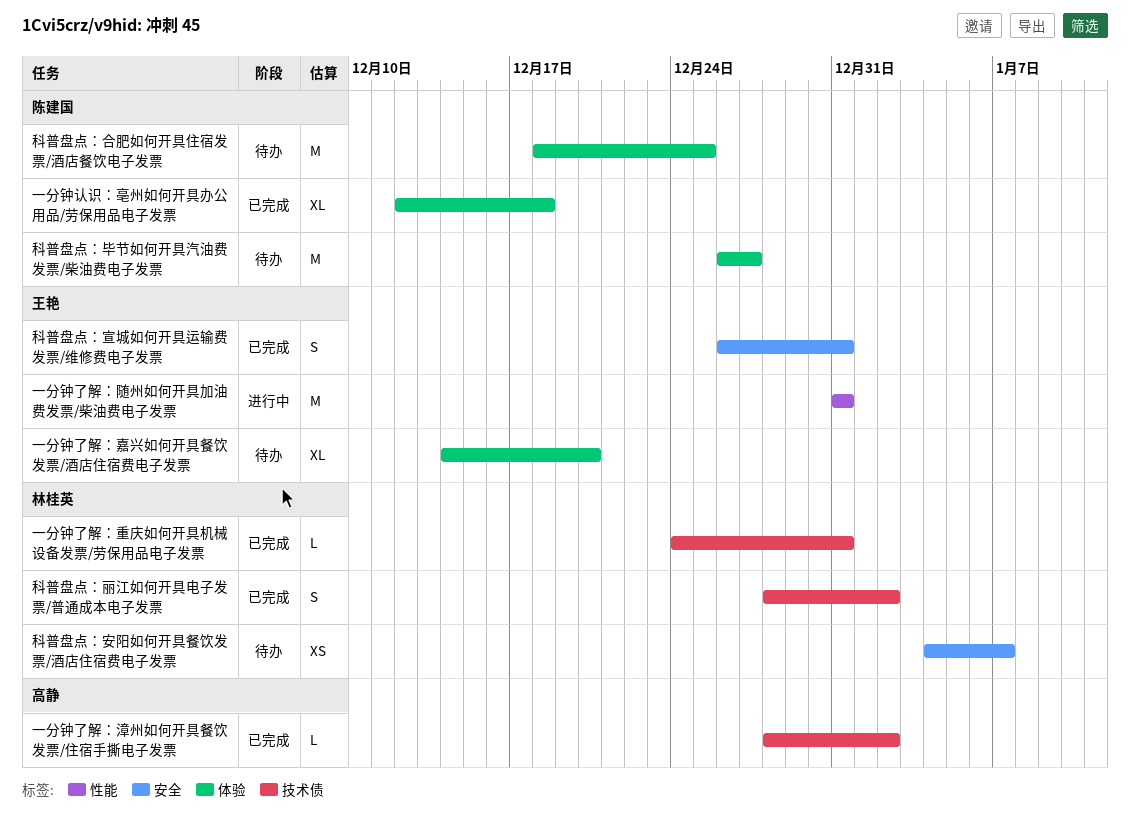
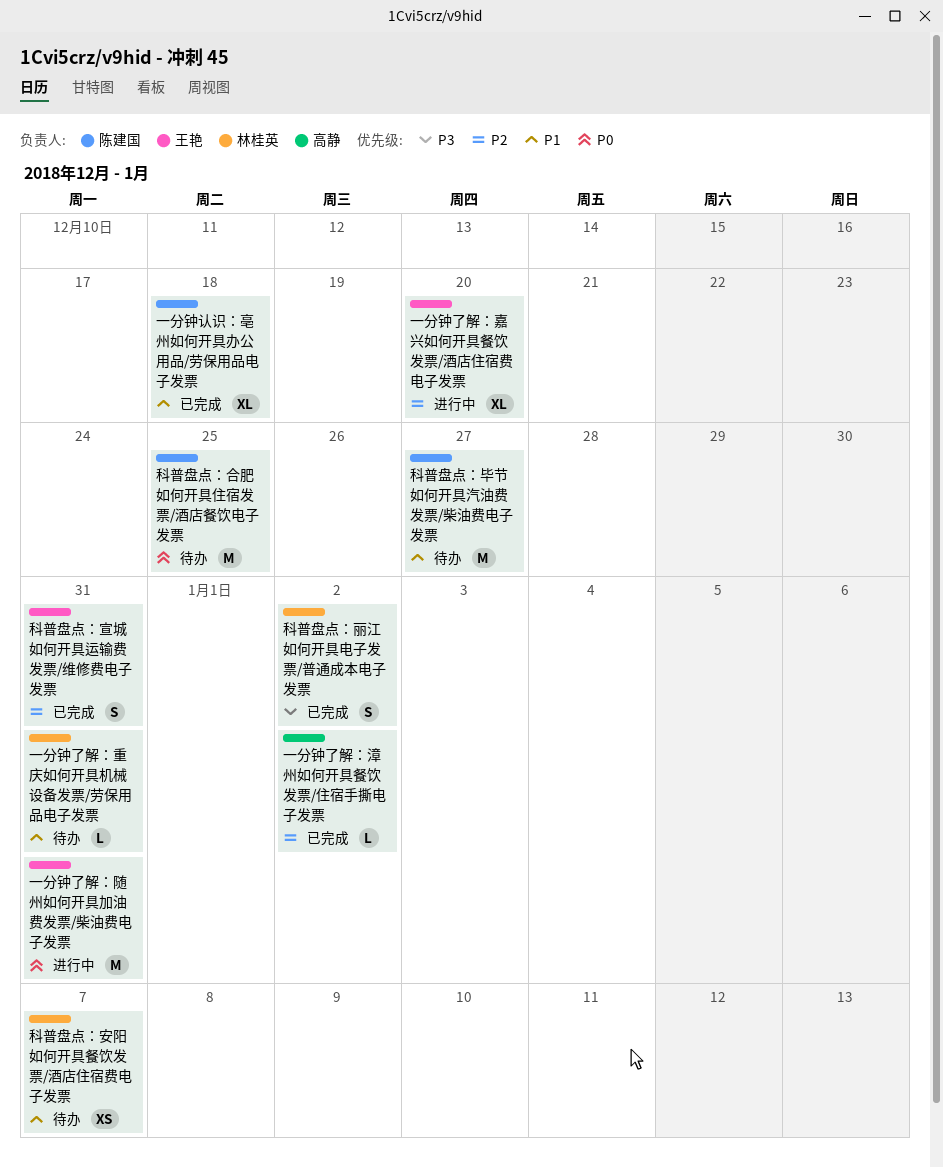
一分钟了解：嘉兴如何开具餐饮发票/酒店住宿费电子发票, status: 待办 -> 进行中
一分钟了解：重庆如何开具机械设备发票/劳保用品电子发票, status: 已完成 -> 待办

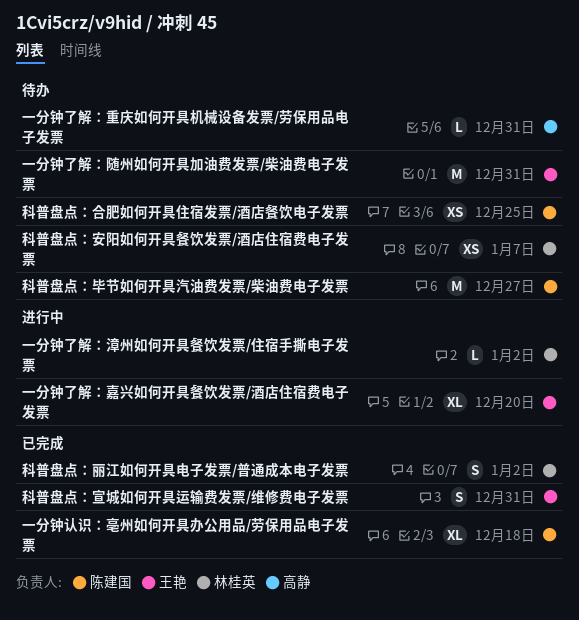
一分钟了解：漳州如何开具餐饮发票/住宿手撕电子发票, status: 已完成 -> 进行中
一分钟了解：漳州如何开具餐饮发票/住宿手撕电子发票, owner: 高静 -> 林桂英
一分钟了解：重庆如何开具机械设备发票/劳保用品电子发票, owner: 林桂英 -> 高静
一分钟了解：随州如何开具加油费发票/柴油费电子发票, status: 进行中 -> 待办
科普盘点：合肥如何开具住宿发票/酒店餐饮电子发票, estimate: M -> XS

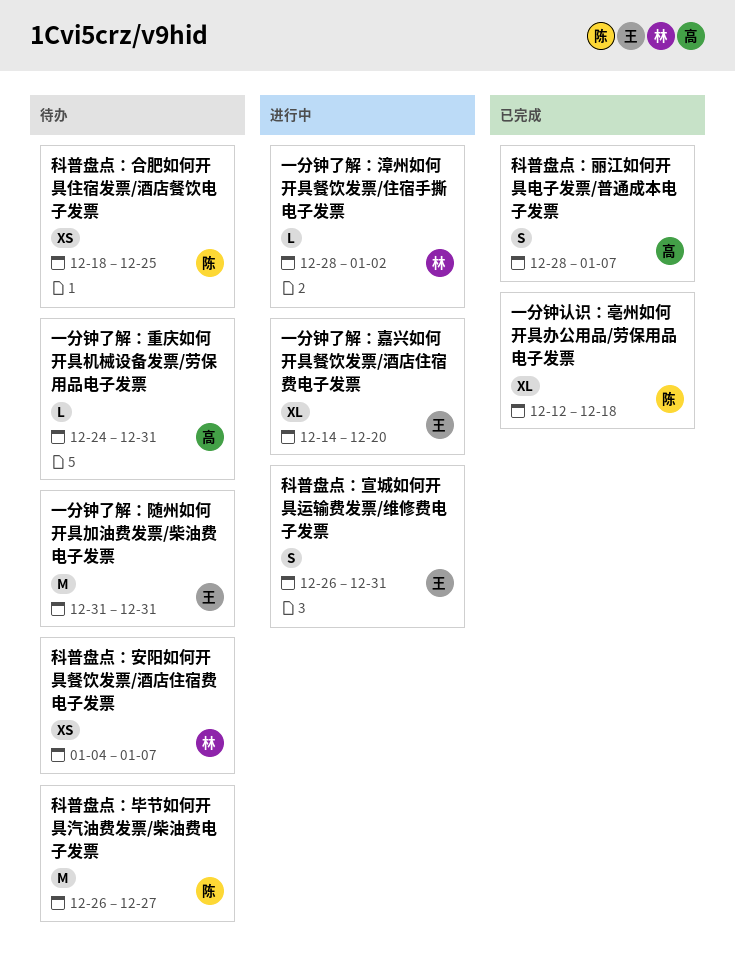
科普盘点：丽江如何开具电子发票/普通成本电子发票, owner: 林桂英 -> 高静
科普盘点：丽江如何开具电子发票/普通成本电子发票, due: Jan 2 -> Jan 7
科普盘点：宣城如何开具运输费发票/维修费电子发票, status: 已完成 -> 进行中

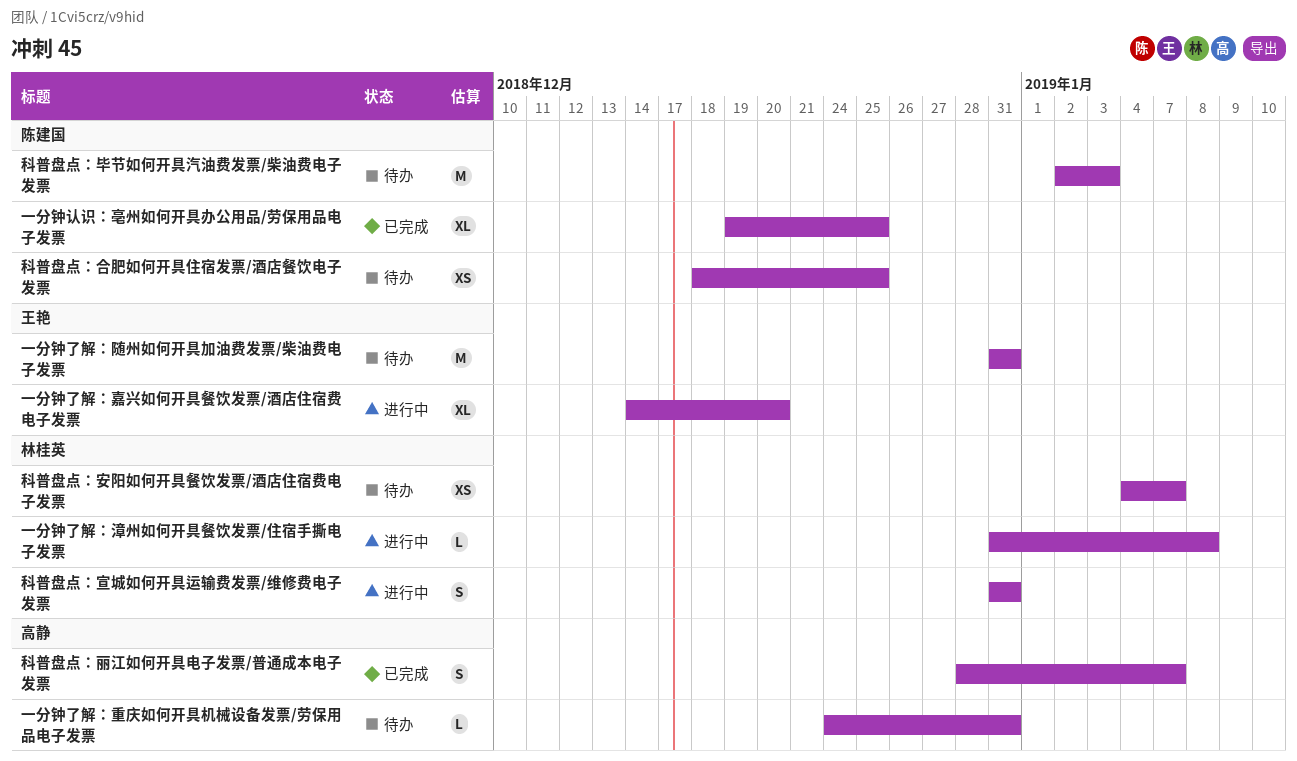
一分钟了解：漳州如何开具餐饮发票/住宿手撕电子发票, start: Dec 28 -> Dec 31
一分钟了解：漳州如何开具餐饮发票/住宿手撕电子发票, due: Jan 2 -> Jan 8
一分钟认识：亳州如何开具办公用品/劳保用品电子发票, start: Dec 12 -> Dec 19
一分钟认识：亳州如何开具办公用品/劳保用品电子发票, due: Dec 18 -> Dec 25
科普盘点：宣城如何开具运输费发票/维修费电子发票, owner: 王艳 -> 林桂英
科普盘点：宣城如何开具运输费发票/维修费电子发票, start: Dec 26 -> Dec 31
科普盘点：毕节如何开具汽油费发票/柴油费电子发票, start: Dec 26 -> Jan 2
科普盘点：毕节如何开具汽油费发票/柴油费电子发票, due: Dec 27 -> Jan 3

